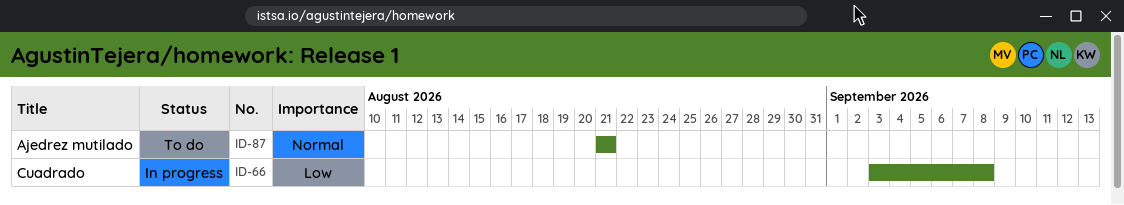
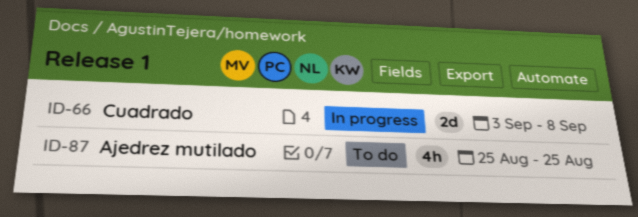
ID-87, start: Aug 21 -> Aug 25
ID-87, due: Aug 21 -> Aug 25

